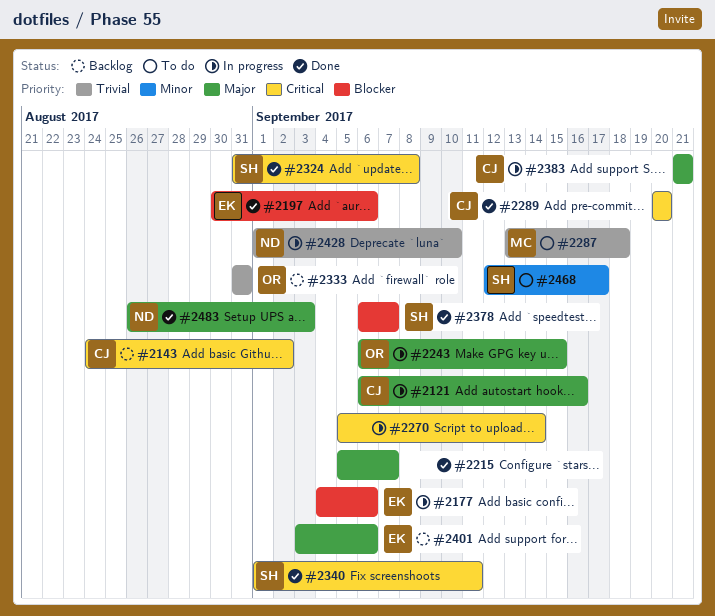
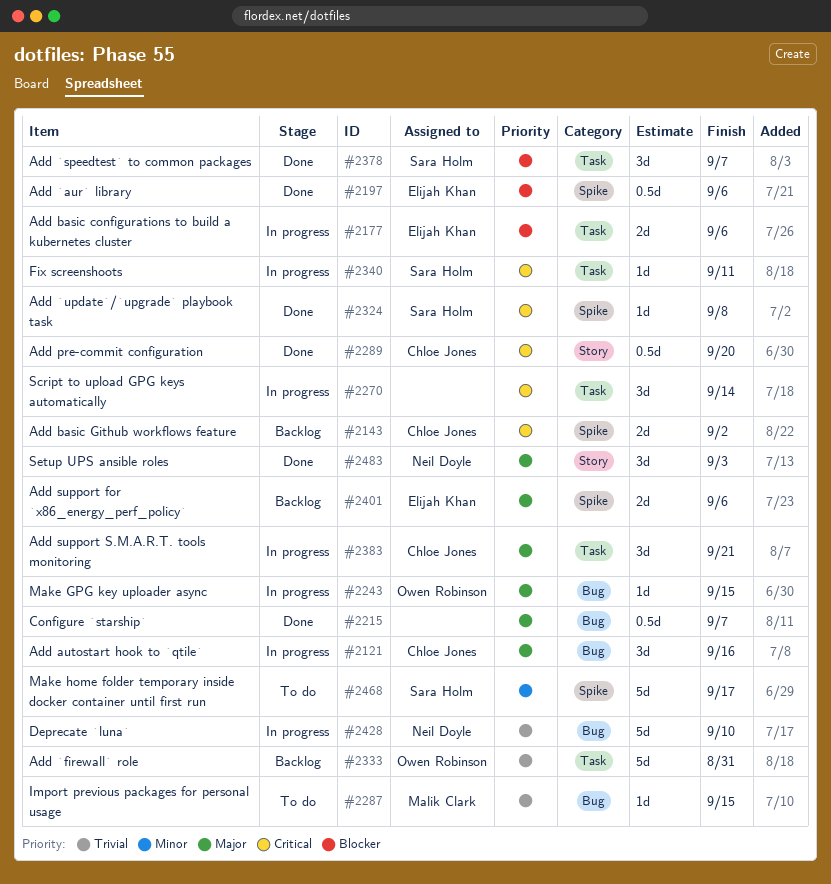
#2287, due: Sep 18 -> Sep 15
#2340, status: Done -> In progress

